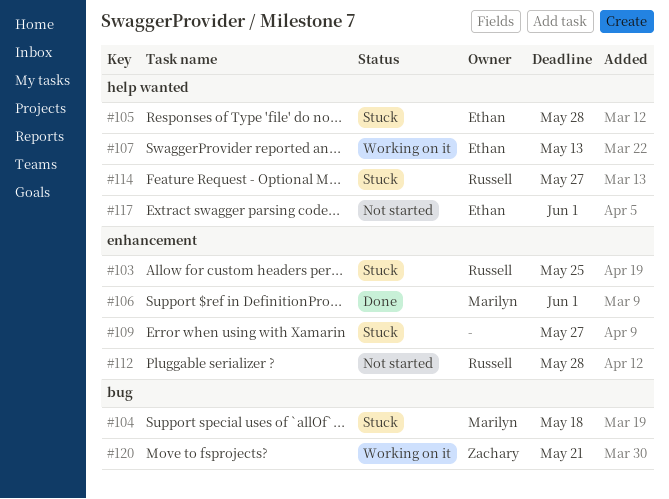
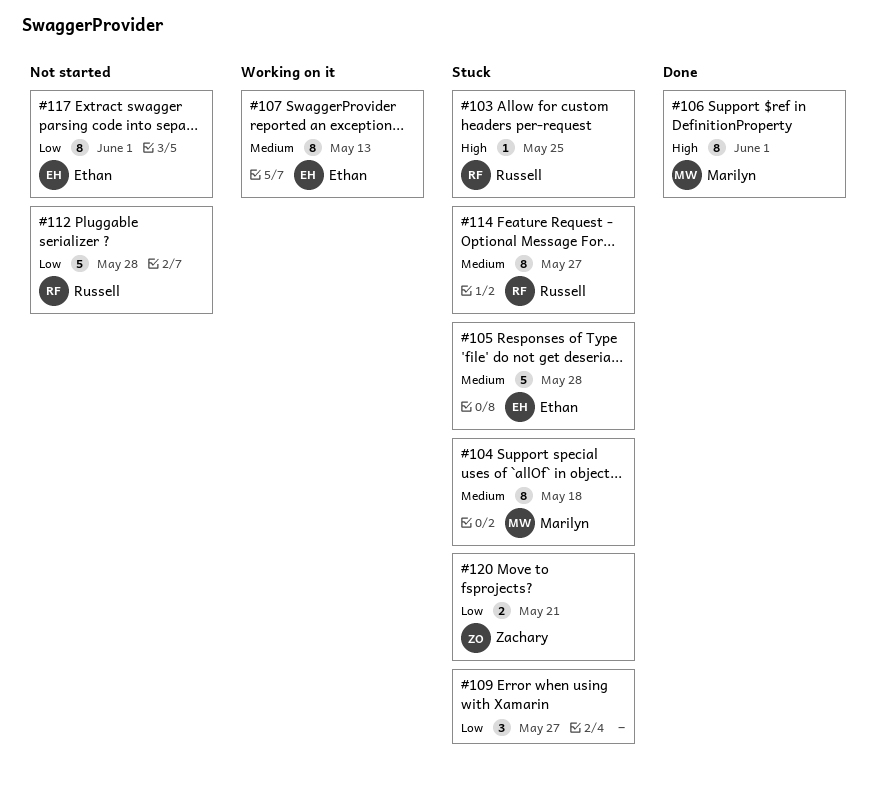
#120, status: Working on it -> Stuck

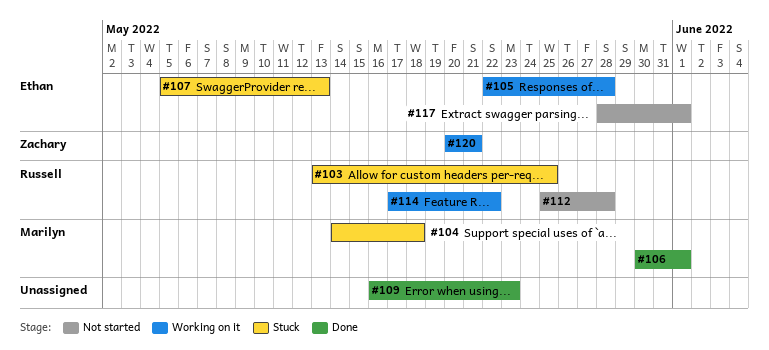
#105, status: Stuck -> Working on it
#107, status: Working on it -> Stuck
#109, status: Stuck -> Done
#109, due: May 27 -> May 23
#114, status: Stuck -> Working on it
#114, due: May 27 -> May 22
#120, status: Stuck -> Working on it

